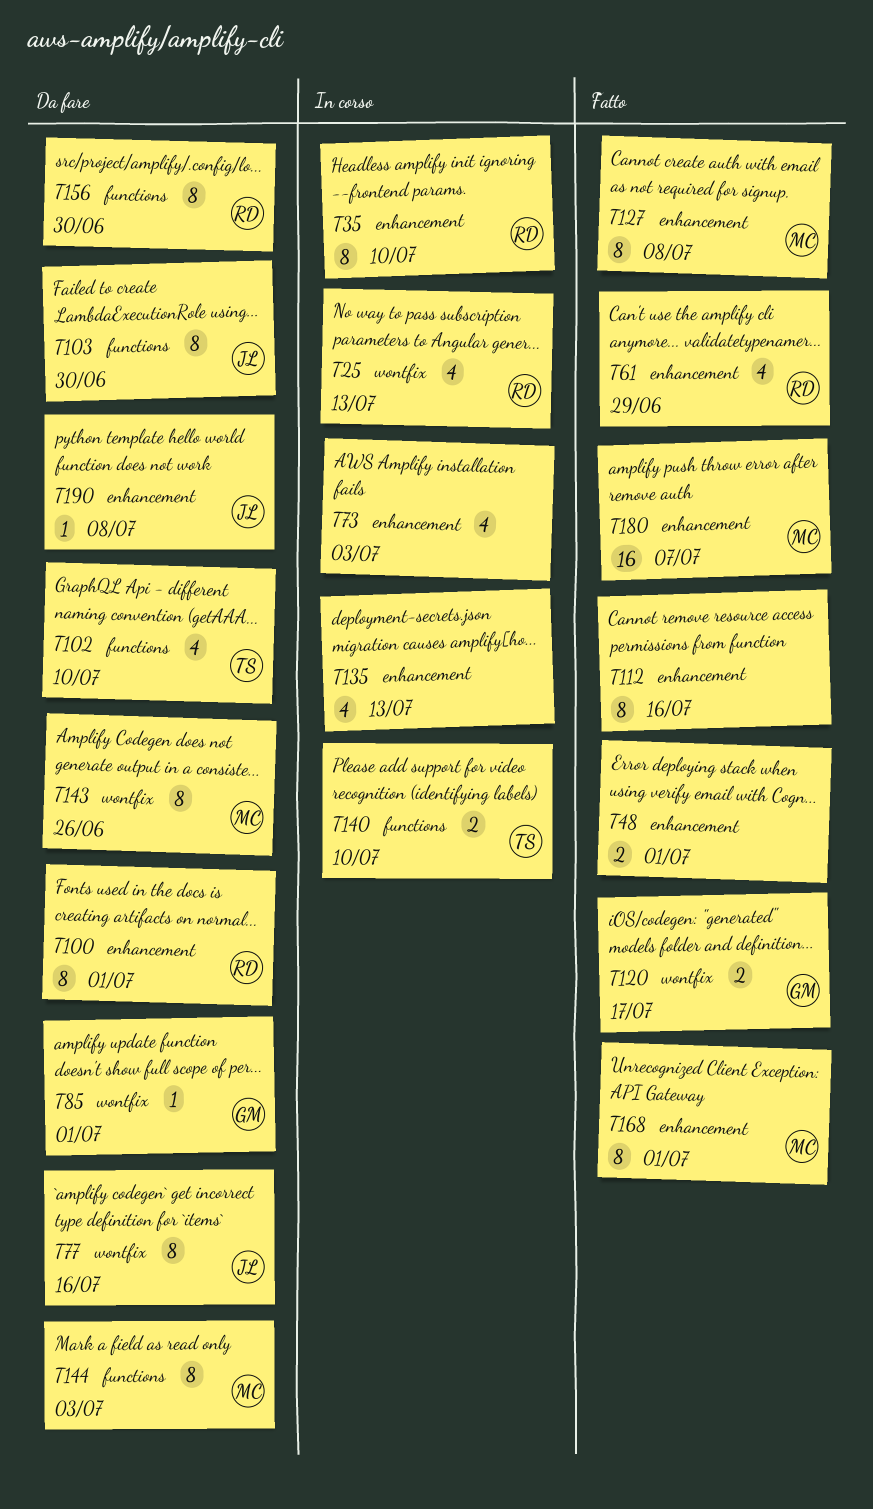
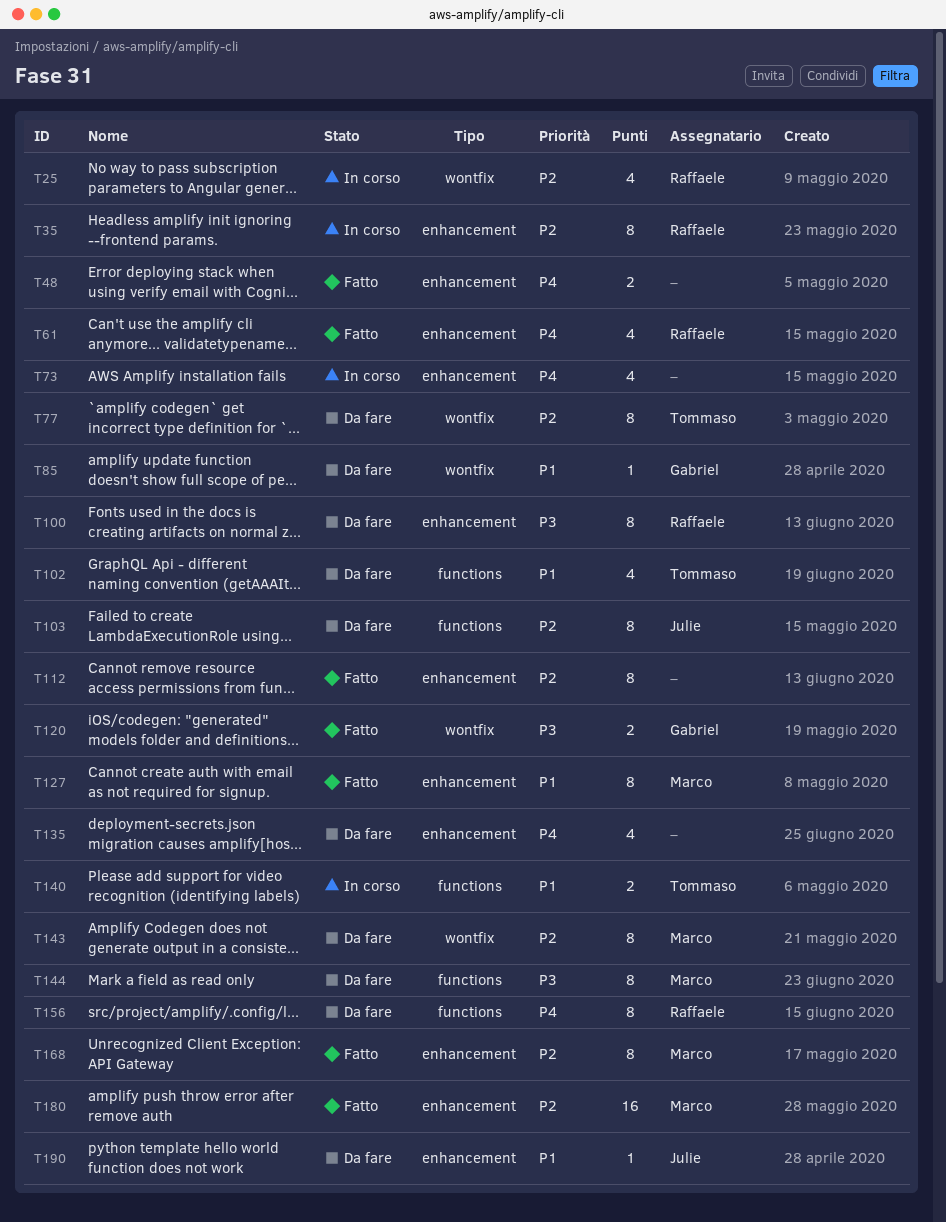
T77, owner: Julie -> Tommaso
T135, status: In corso -> Da fare

